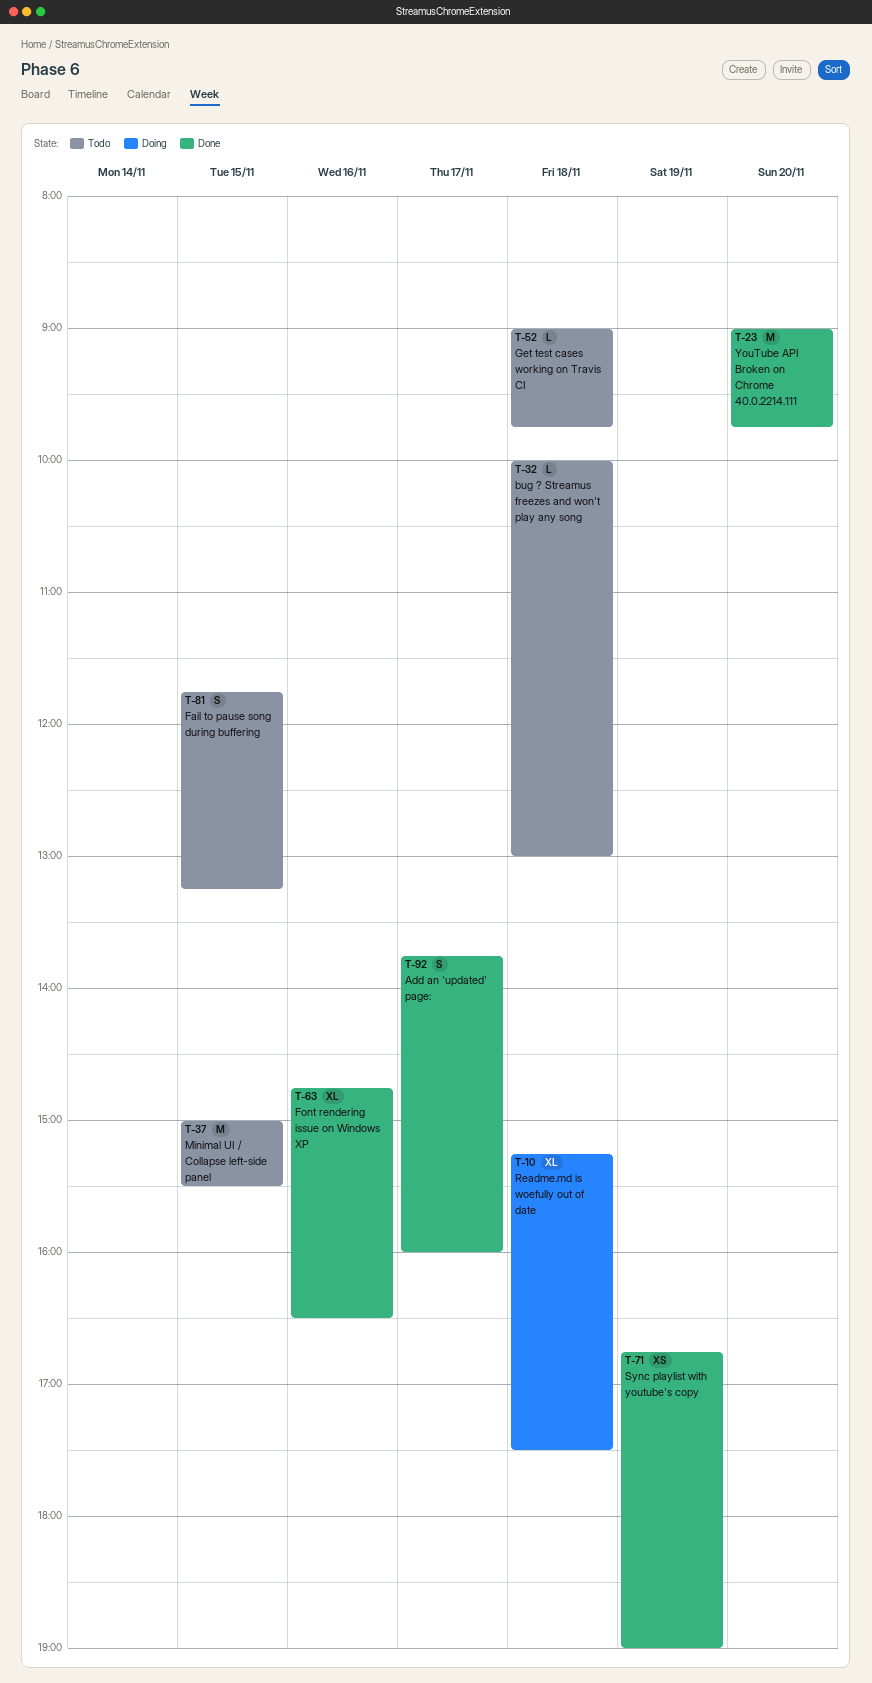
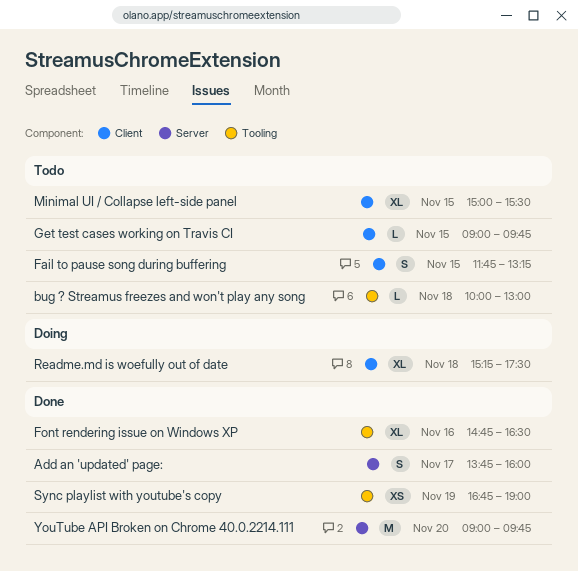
Get test cases working on Travis CI, day: Nov 18 -> Nov 15
Minimal UI / Collapse left-side panel, estimate: M -> XL

